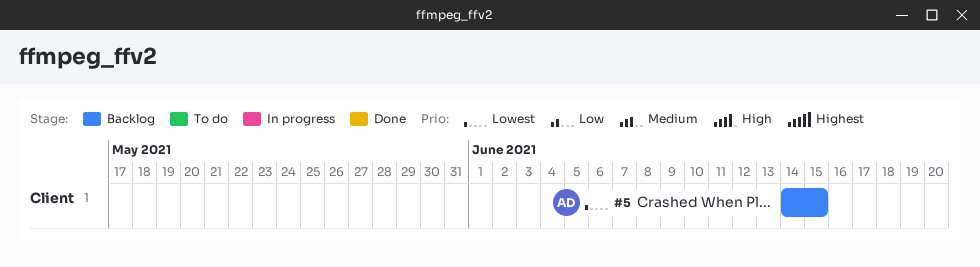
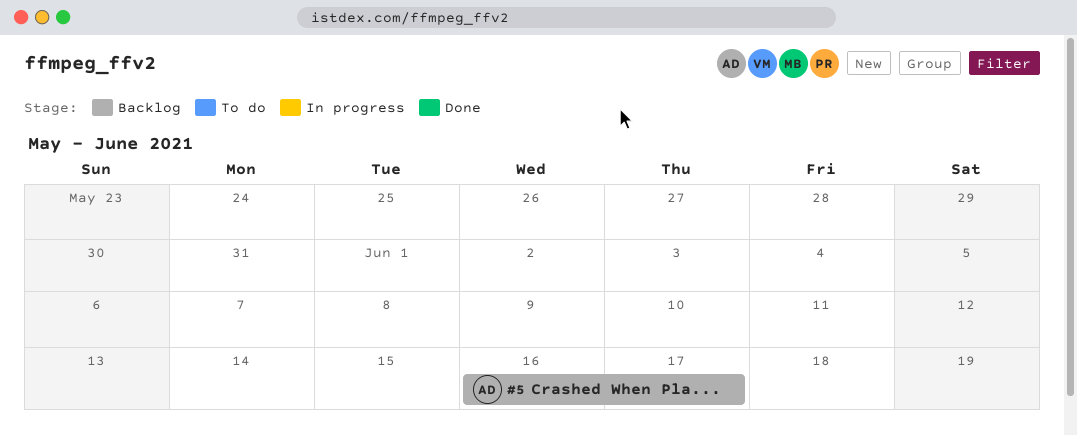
#5, start: Jun 14 -> Jun 16
#5, due: Jun 15 -> Jun 17

